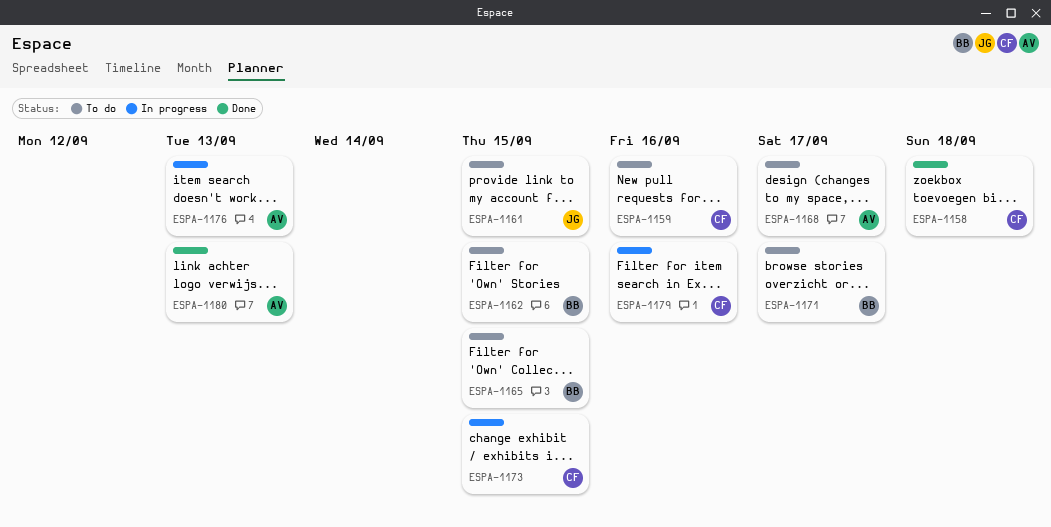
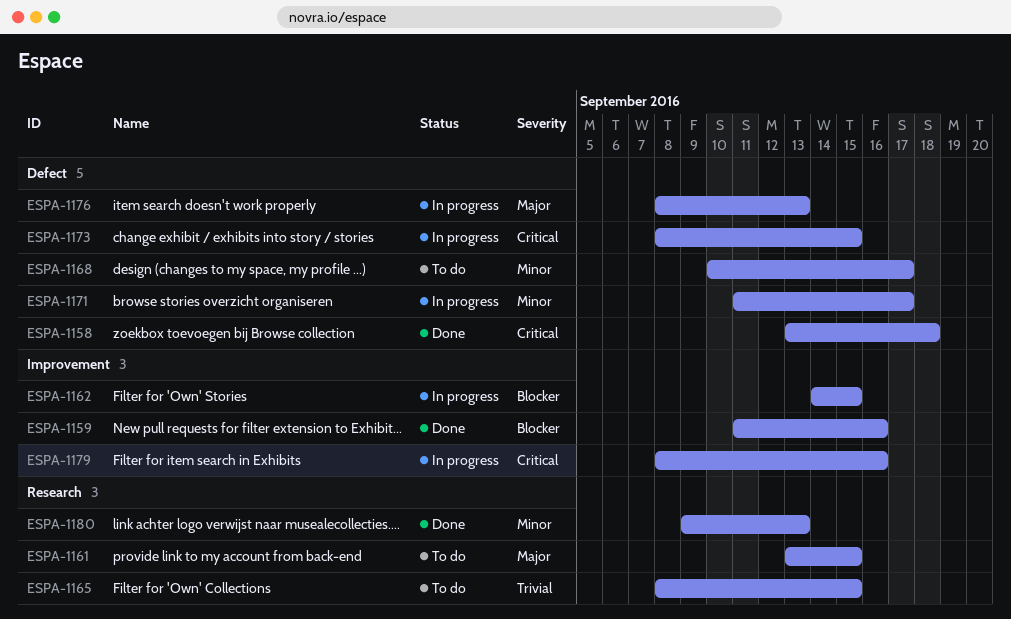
ESPA-1159, status: To do -> Done
ESPA-1162, status: To do -> In progress
ESPA-1171, status: To do -> In progress

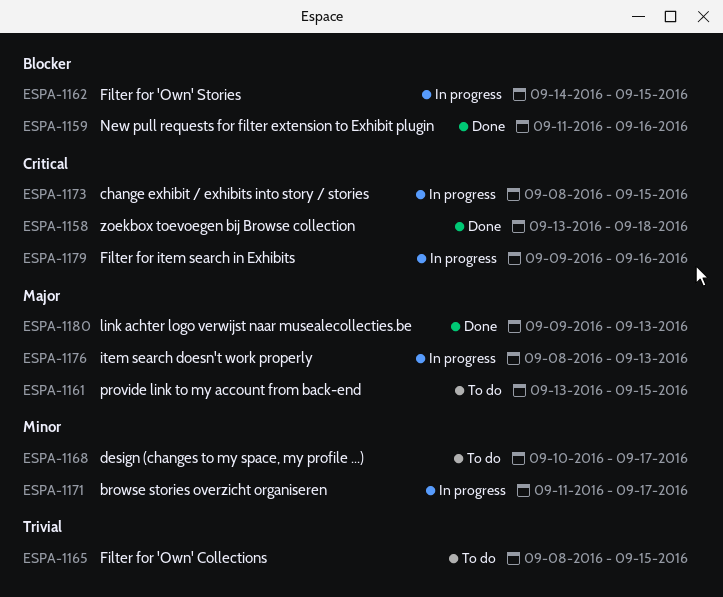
ESPA-1179, start: Sep 8 -> Sep 9
ESPA-1180, priority: Minor -> Major

